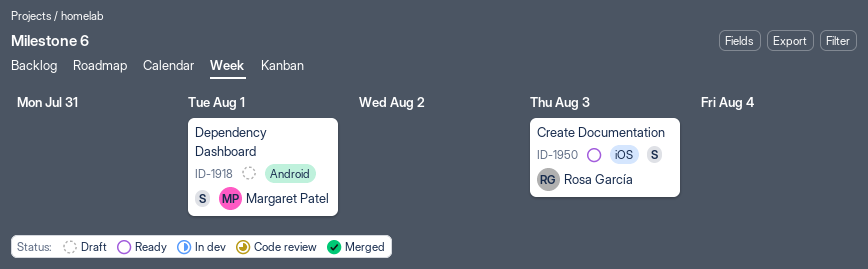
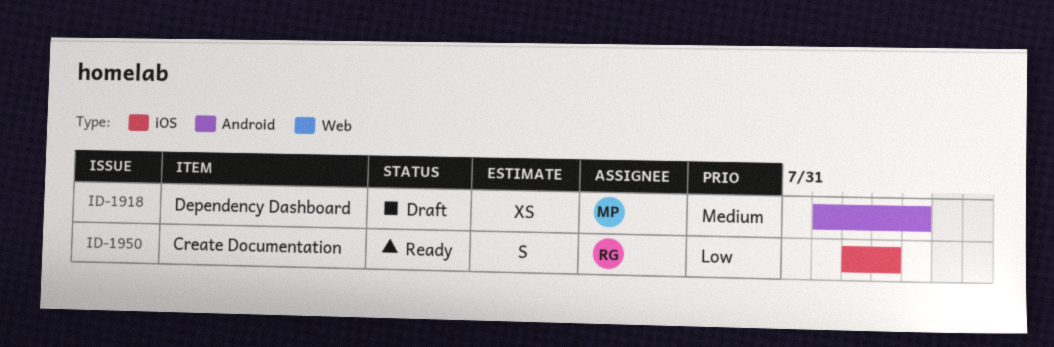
ID-1918, estimate: S -> XS
ID-1918, due: Aug 1 -> Aug 4

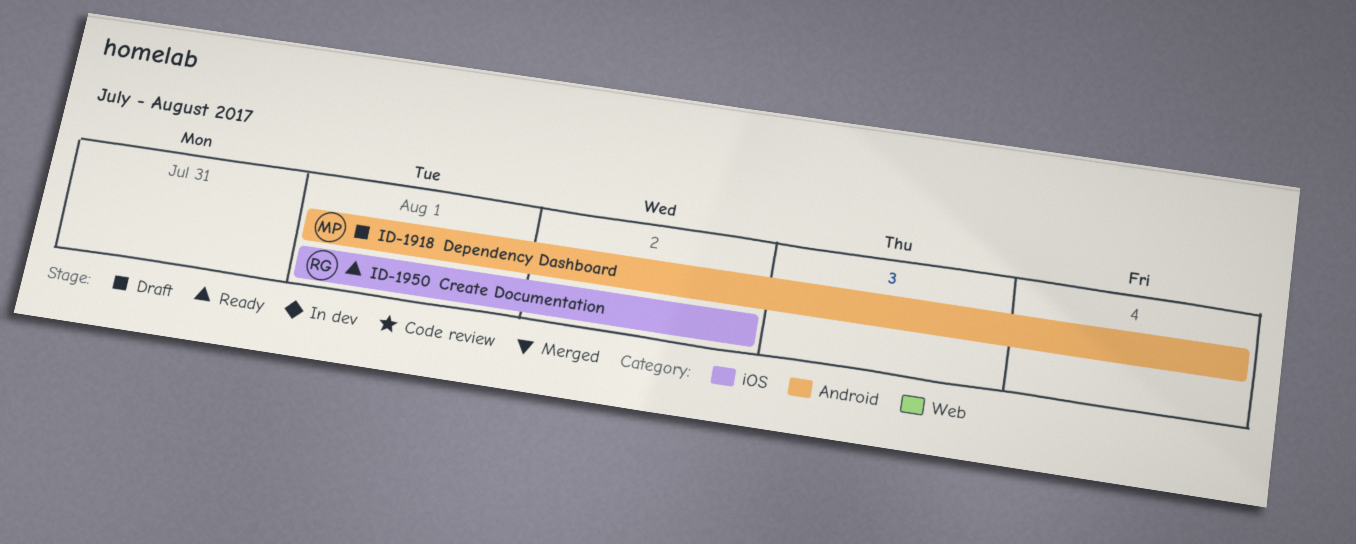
ID-1950, start: Aug 2 -> Aug 1
ID-1950, due: Aug 3 -> Aug 2

